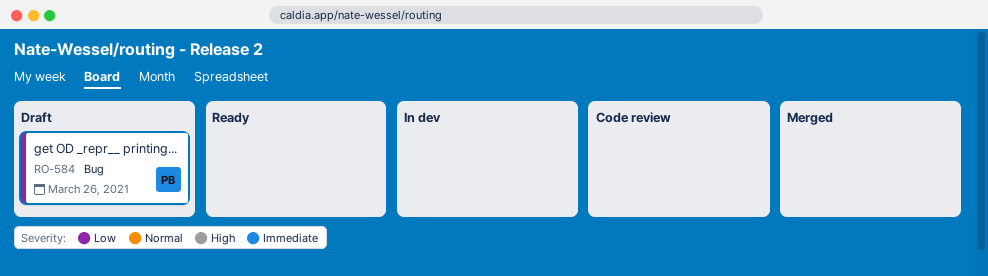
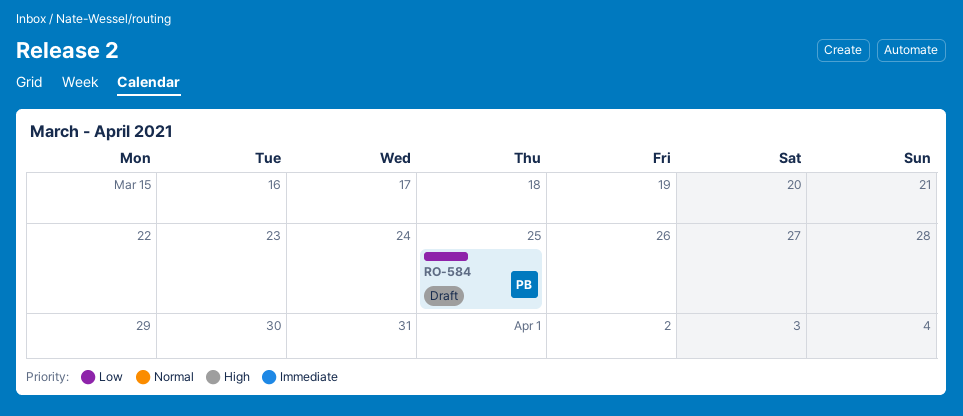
RO-584, due: Mar 26 -> Mar 25

